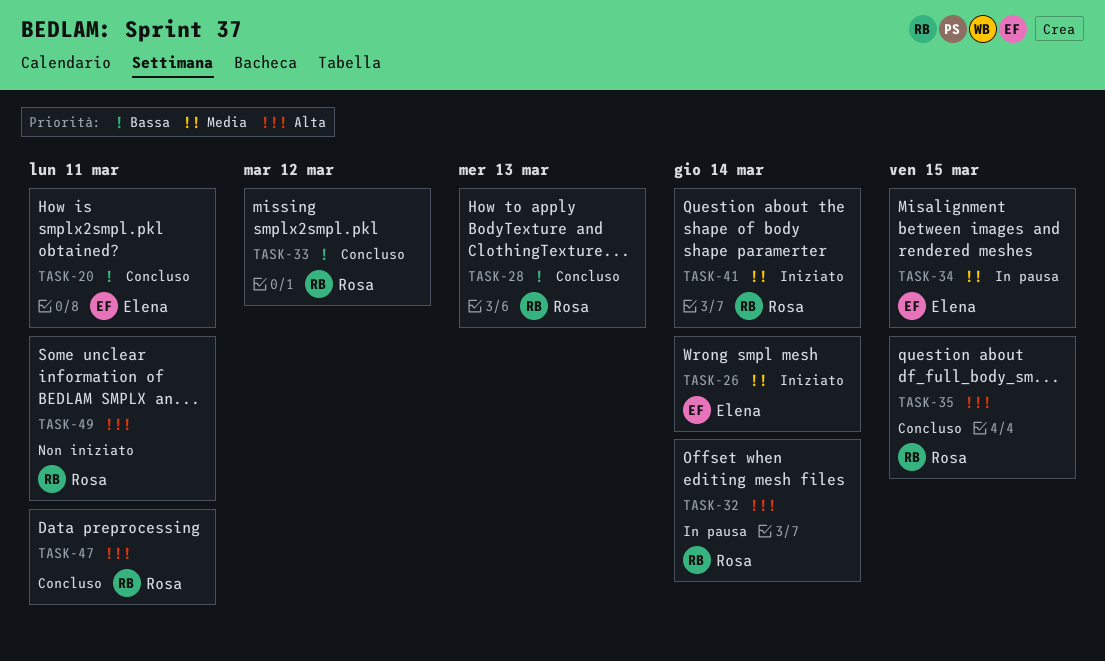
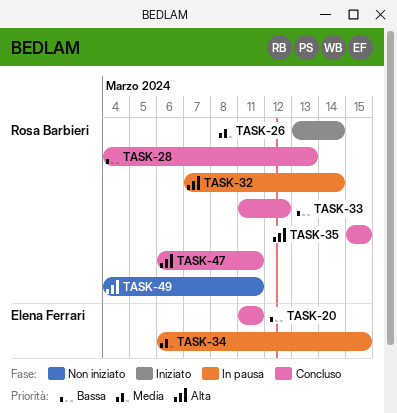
TASK-26, owner: Elena Ferrari -> Rosa Barbieri
TASK-41: present -> none

